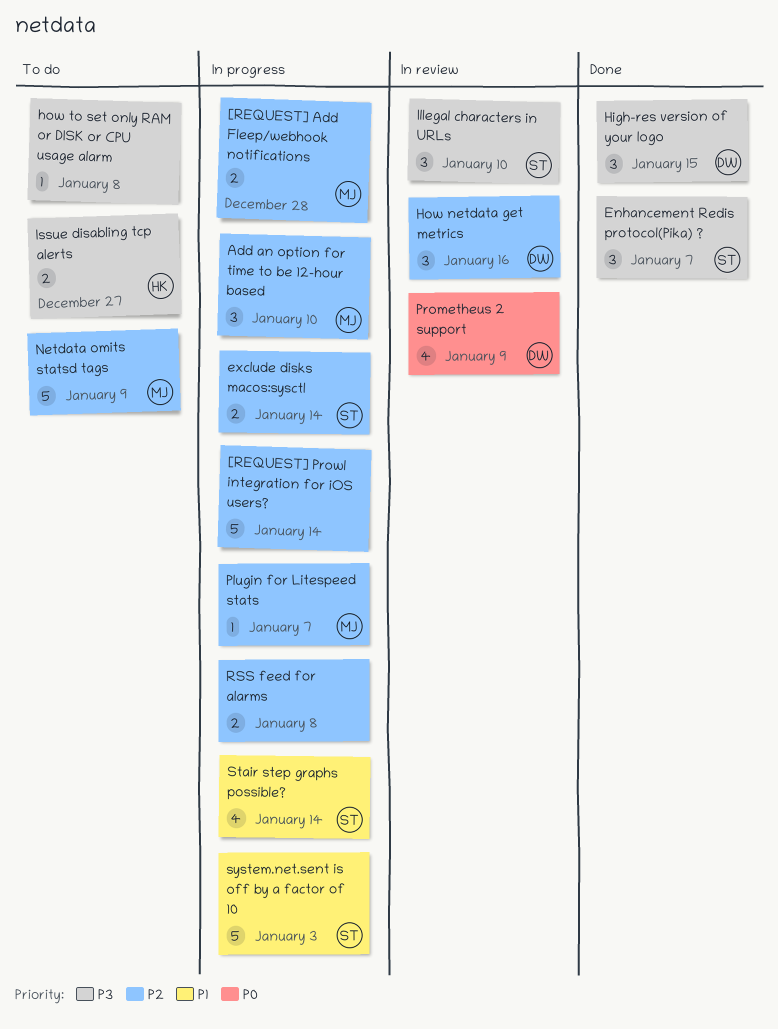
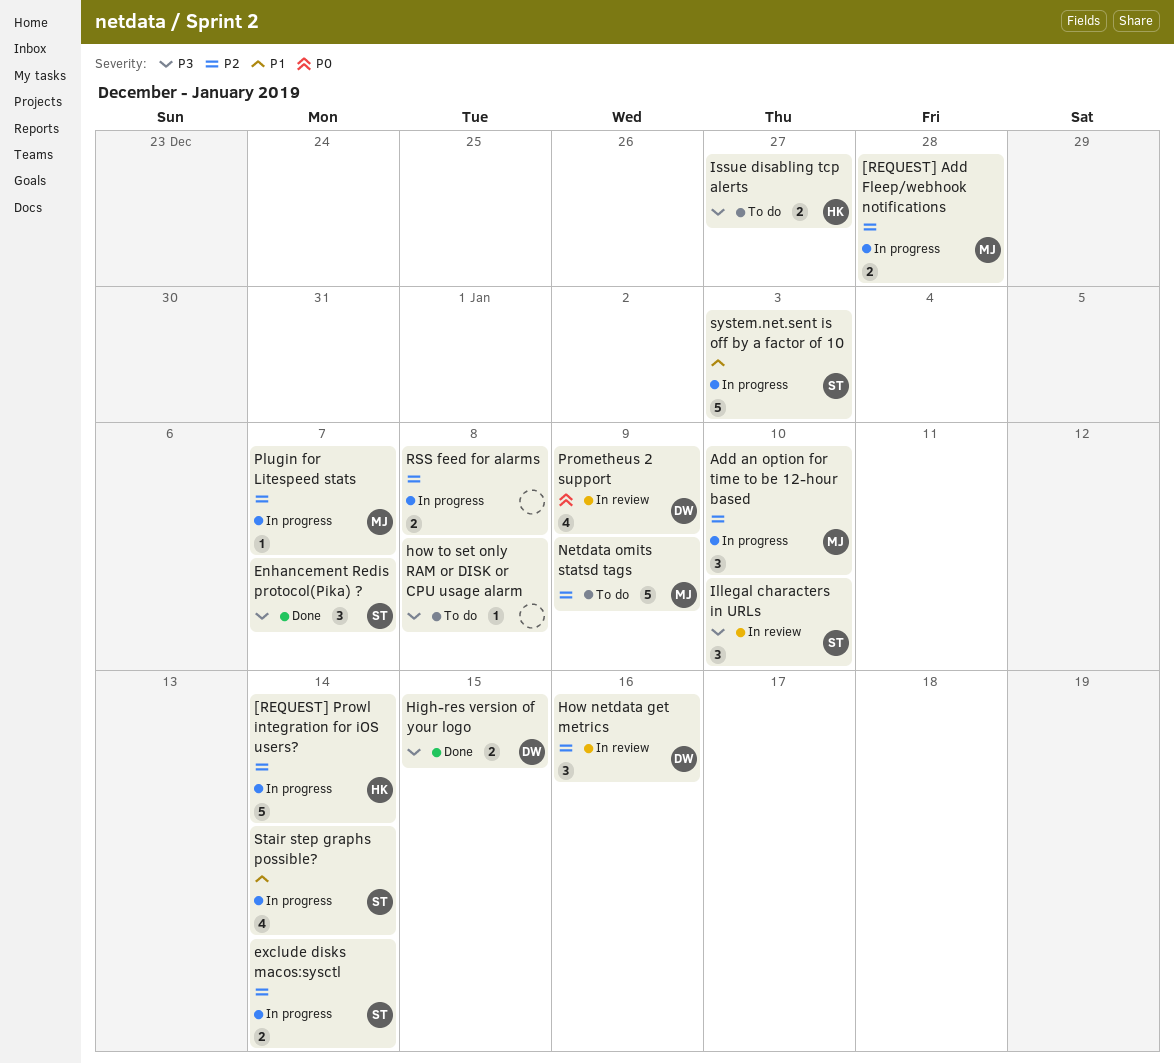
[REQUEST] Prowl integration for iOS users?, owner: none -> HK
High-res version of your logo, estimate: 3 -> 2

